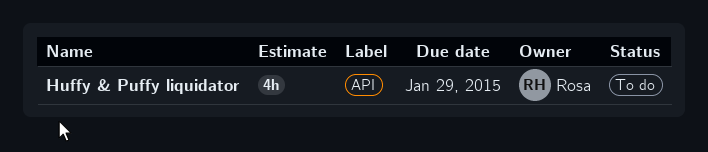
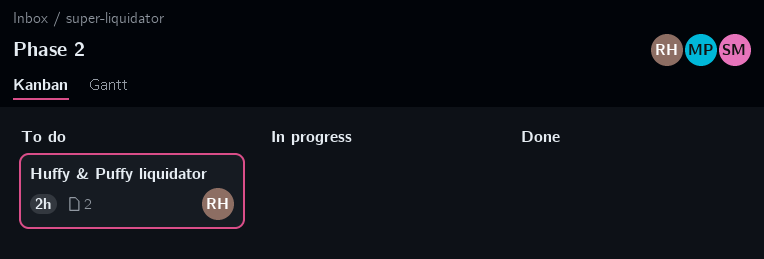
Huffy & Puffy liquidator, estimate: 4h -> 2h

